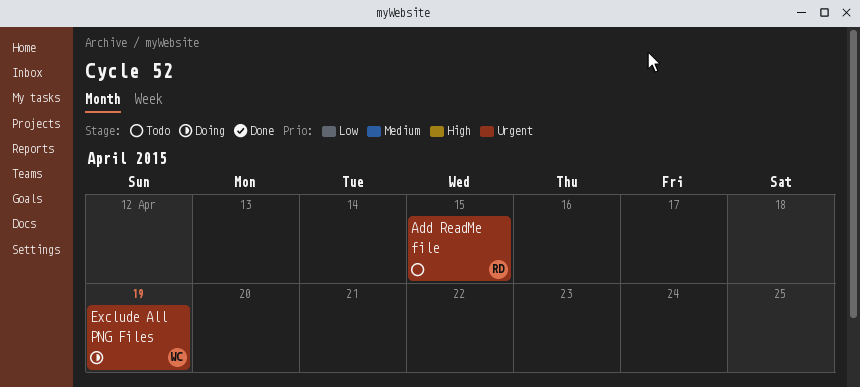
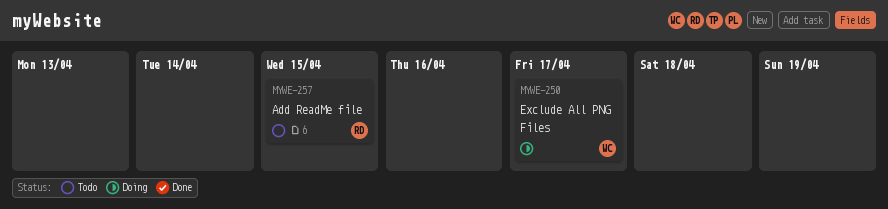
Exclude All PNG Files, due: Apr 19 -> Apr 17

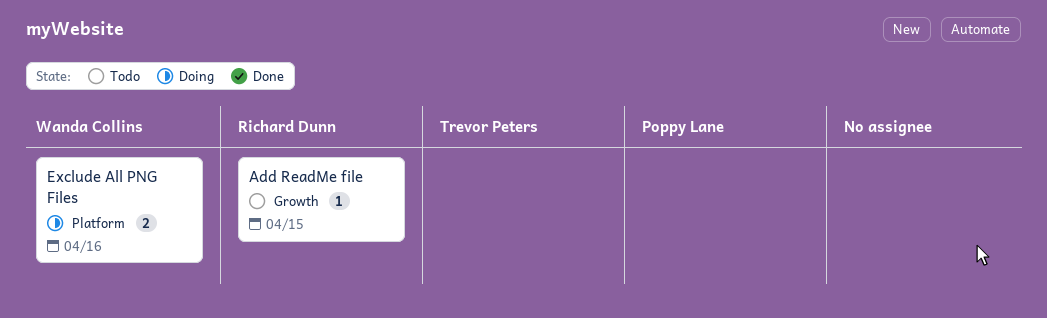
Exclude All PNG Files, due: Apr 17 -> Apr 16

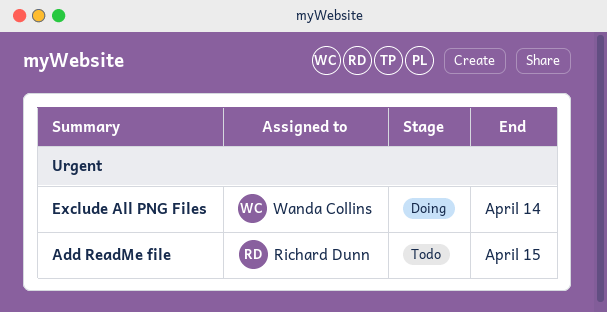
Exclude All PNG Files, due: Apr 16 -> Apr 14

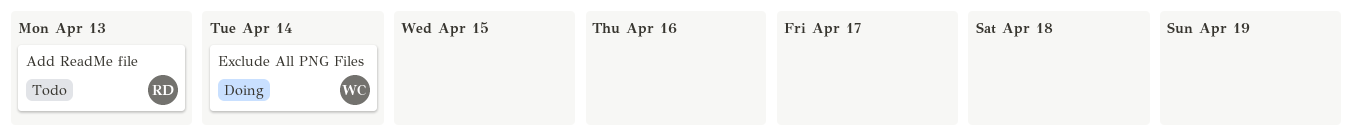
Add ReadMe file, due: Apr 15 -> Apr 13

